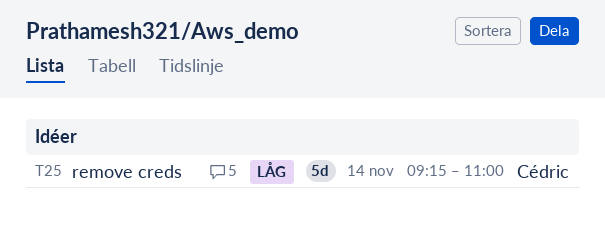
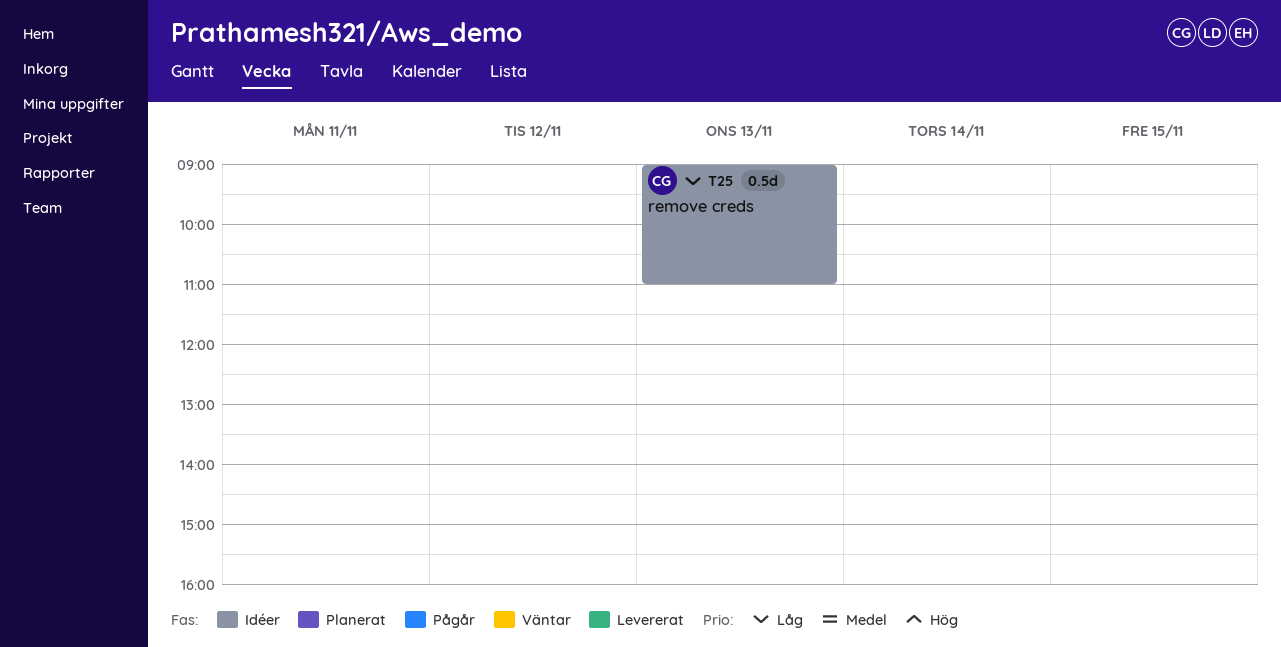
T25, estimate: 5d -> 0.5d
T25, day: Nov 14 -> Nov 13
T25, begins: 09:15 -> 09:00

